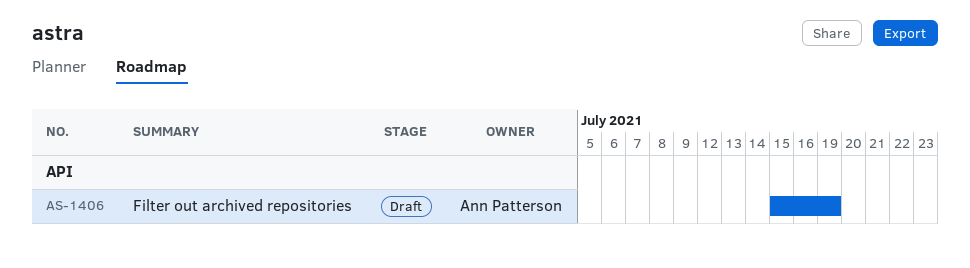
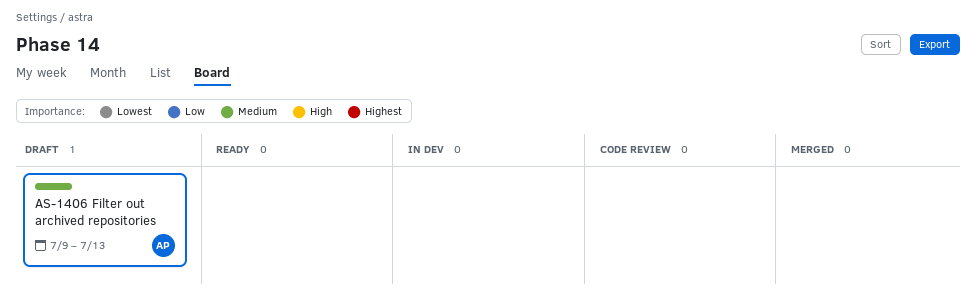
AS-1406, start: Jul 15 -> Jul 9
AS-1406, due: Jul 19 -> Jul 13

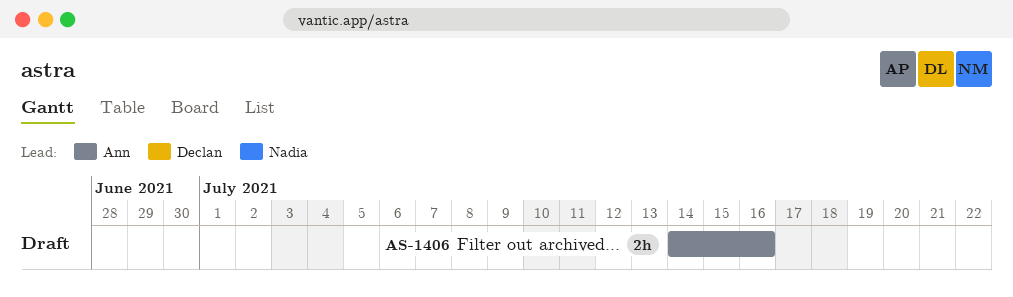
AS-1406, start: Jul 9 -> Jul 14
AS-1406, due: Jul 13 -> Jul 16

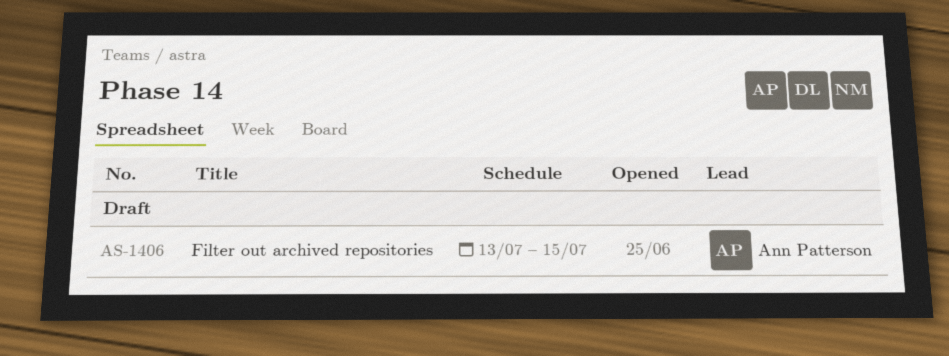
AS-1406, start: Jul 14 -> Jul 13
AS-1406, due: Jul 16 -> Jul 15

